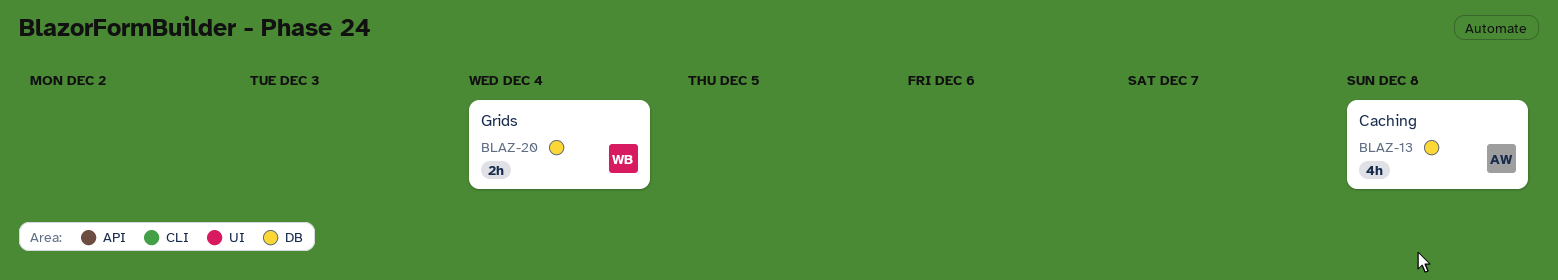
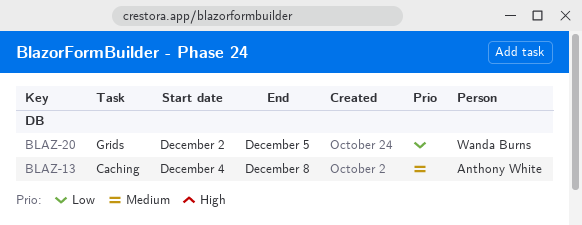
BLAZ-20, due: Dec 4 -> Dec 5

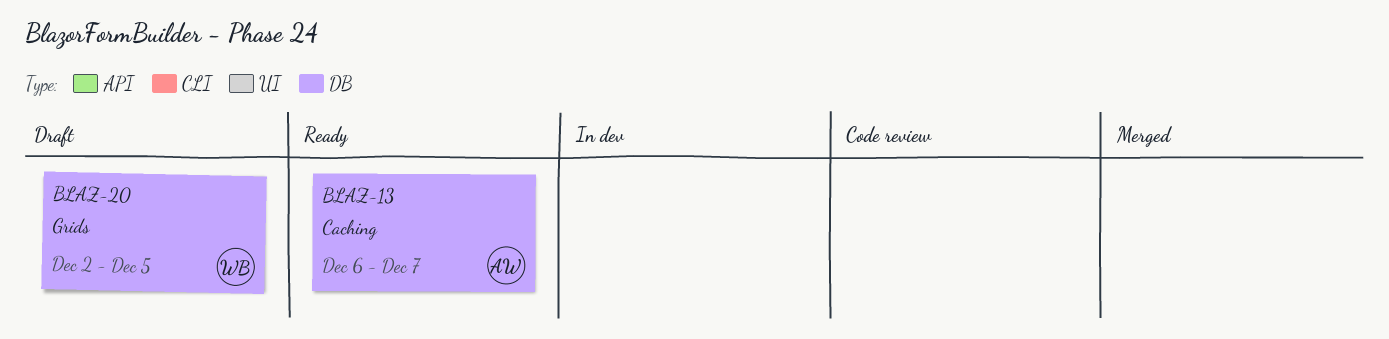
BLAZ-13, start: Dec 4 -> Dec 6
BLAZ-13, due: Dec 8 -> Dec 7

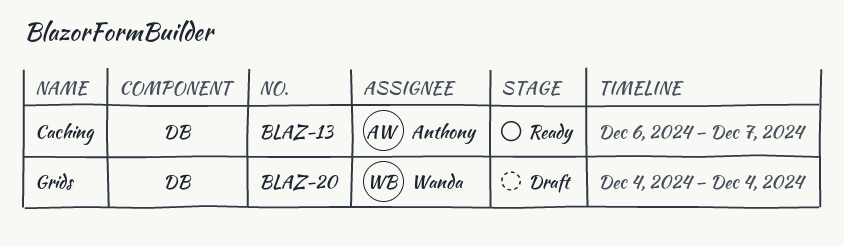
BLAZ-20, start: Dec 2 -> Dec 4
BLAZ-20, due: Dec 5 -> Dec 4

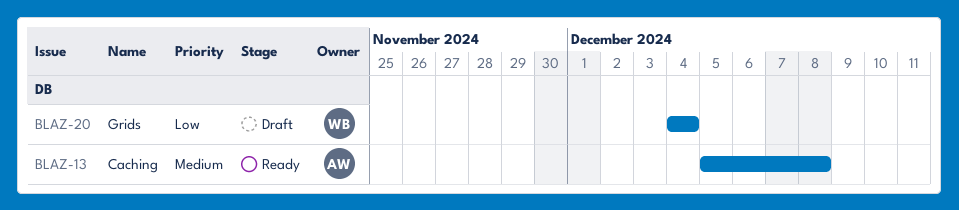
BLAZ-13, start: Dec 6 -> Dec 5
BLAZ-13, due: Dec 7 -> Dec 8

